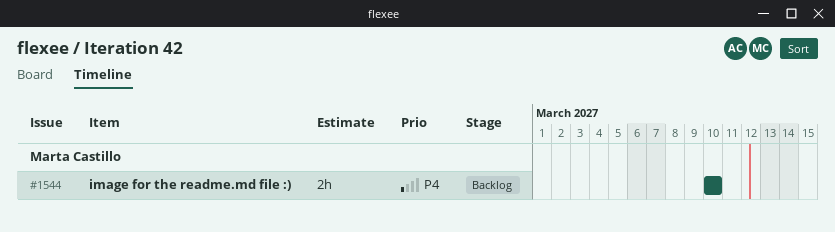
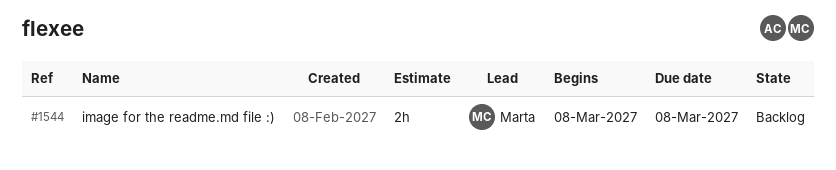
#1544, start: Mar 10 -> Mar 8
#1544, due: Mar 10 -> Mar 8

